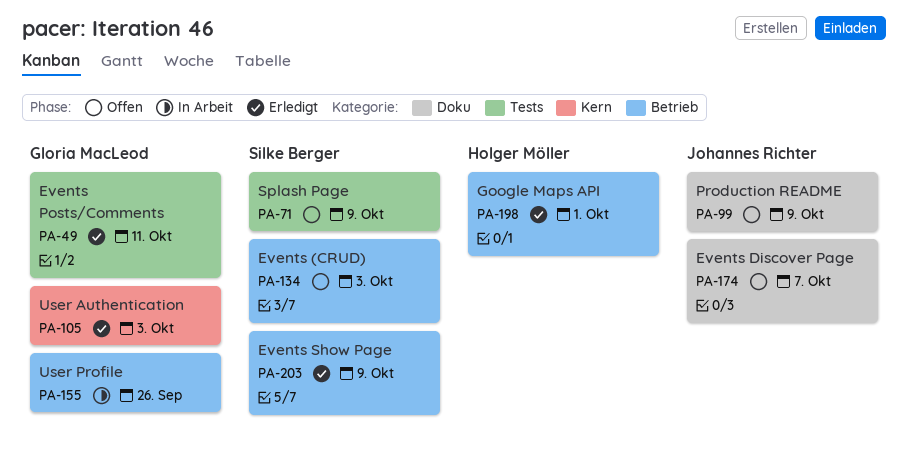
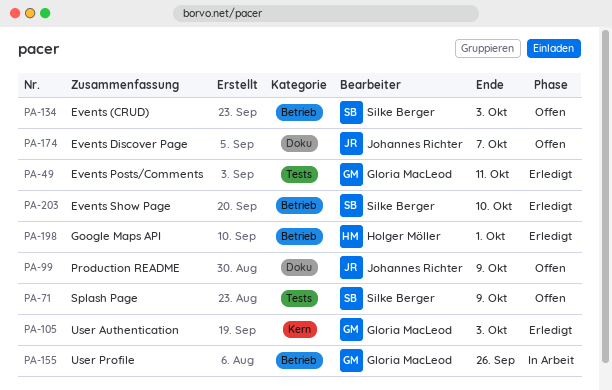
PA-203, due: Oct 9 -> Oct 10

